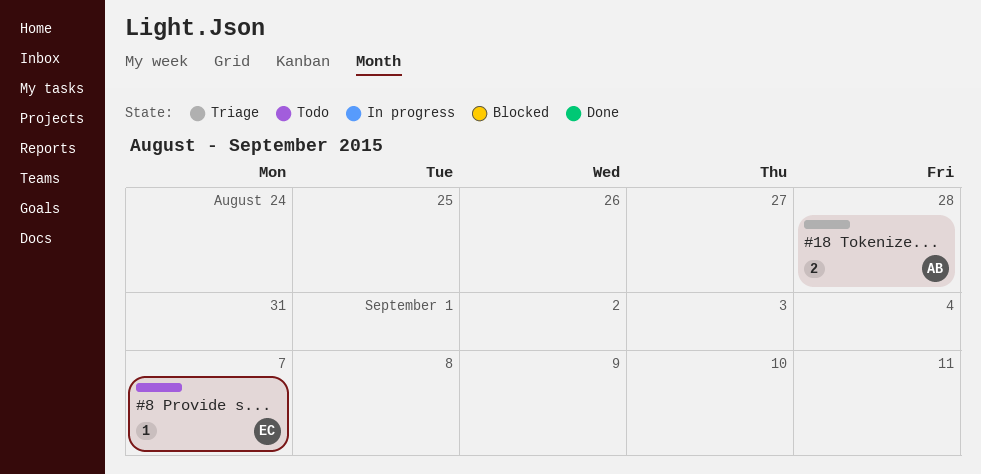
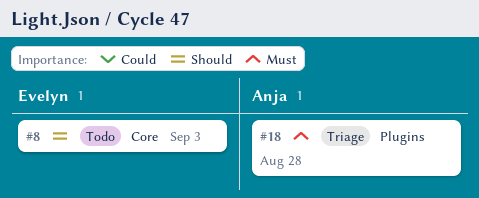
#8, due: Sep 7 -> Sep 3

